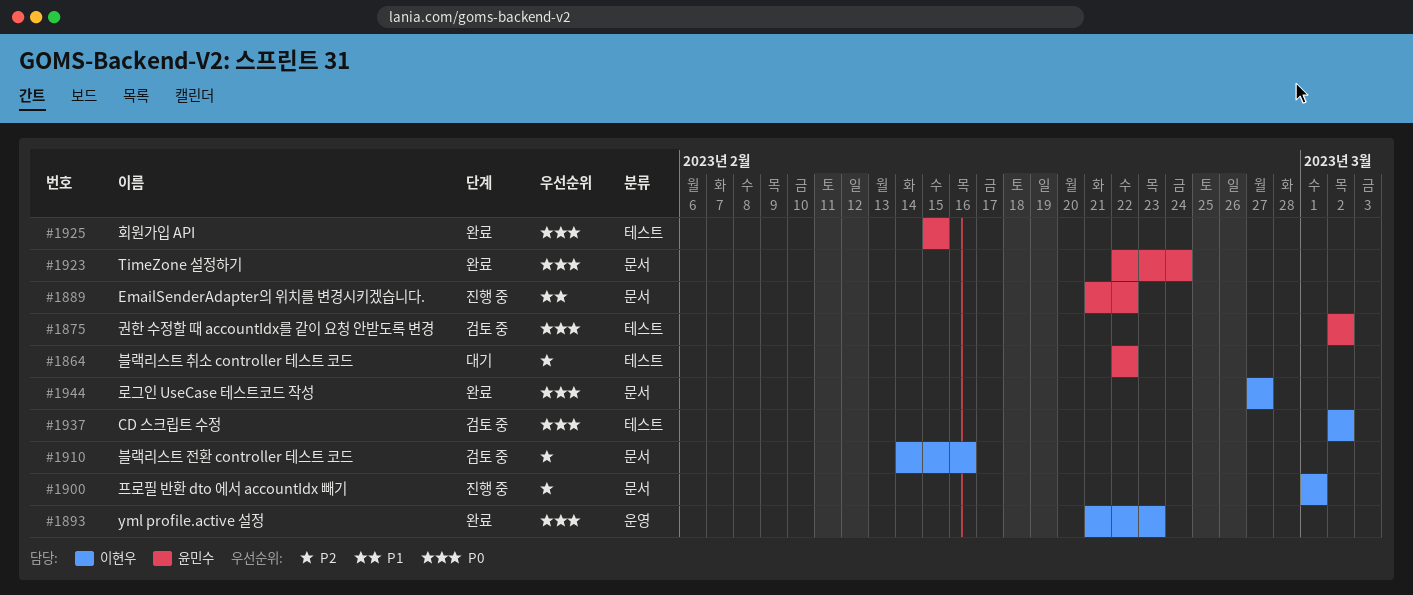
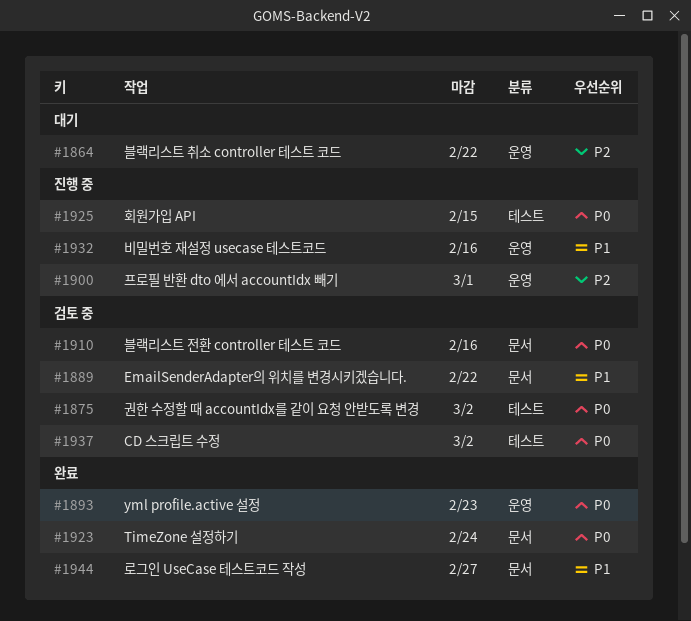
#1864, label: 테스트 -> 운영
#1889, status: 진행 중 -> 검토 중
#1900, label: 문서 -> 운영
#1910, priority: P2 -> P0
#1925, status: 완료 -> 진행 중
#1932: none -> present
#1944, priority: P0 -> P1

